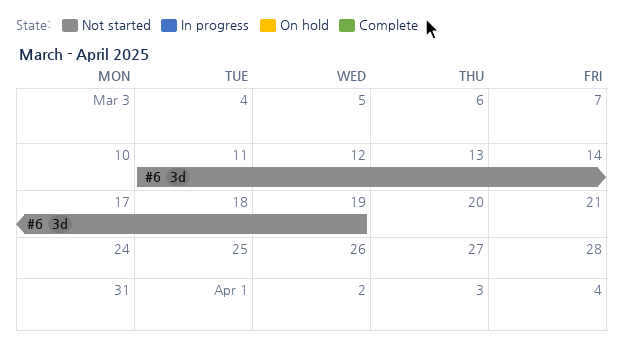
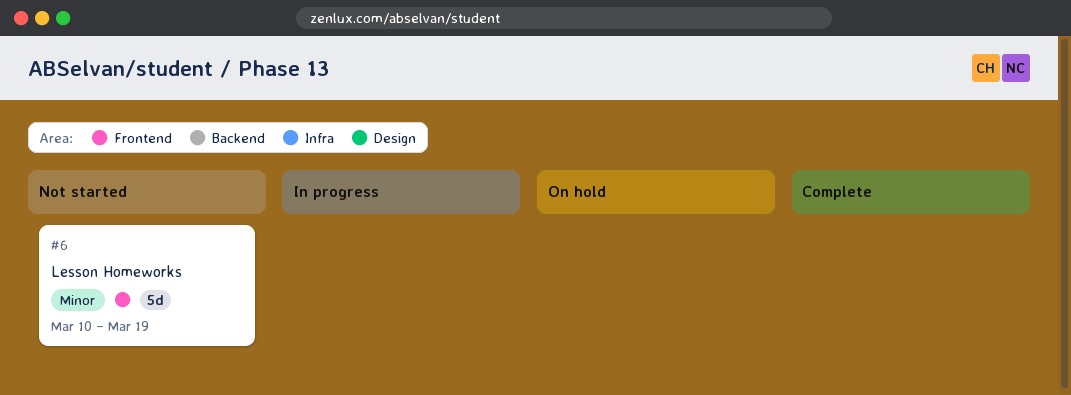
#6, estimate: 3d -> 5d
#6, start: Mar 11 -> Mar 10

